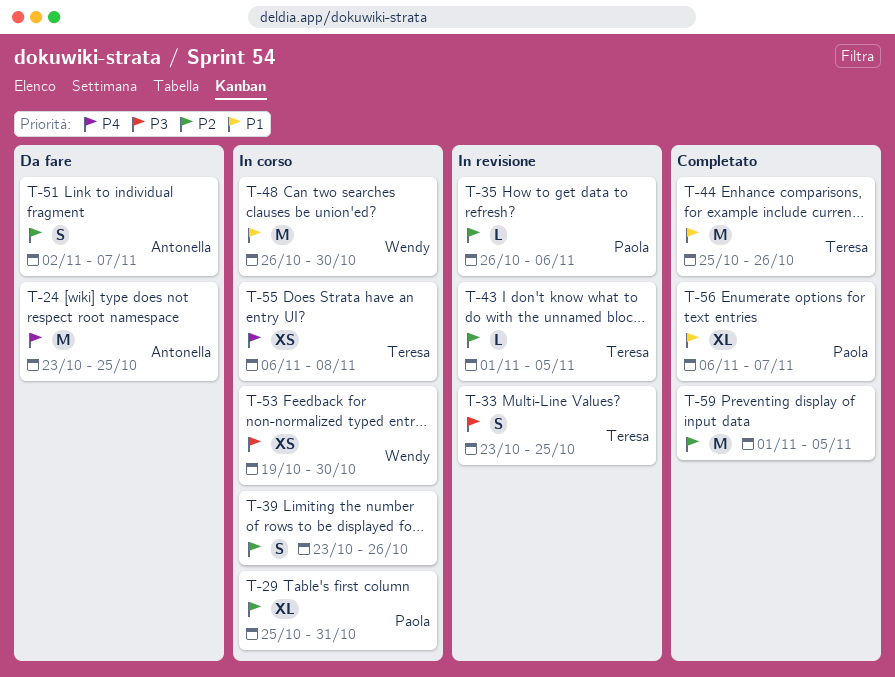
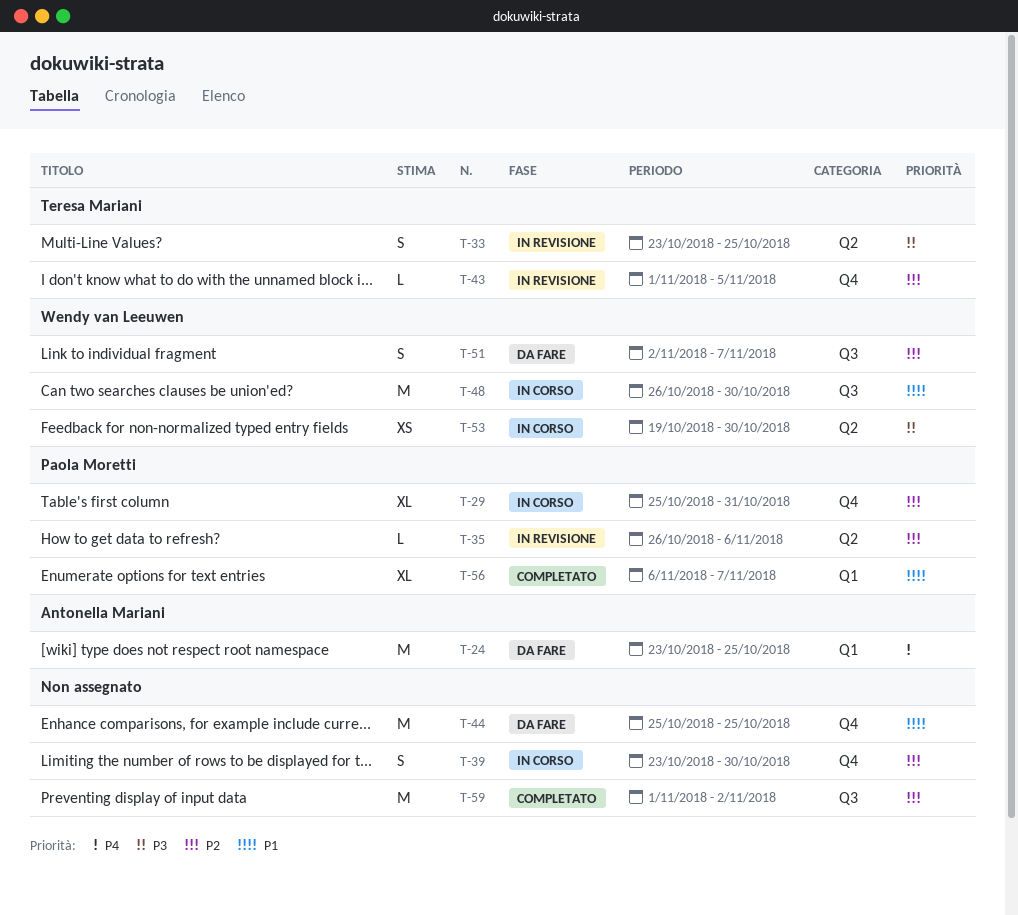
T-39, due: Oct 26 -> Oct 30
T-44, status: Completato -> Da fare
T-44, owner: Teresa Mariani -> none
T-44, due: Oct 26 -> Oct 25
T-51, owner: Antonella Mariani -> Wendy van Leeuwen
T-55: present -> none
T-59, due: Nov 5 -> Nov 2

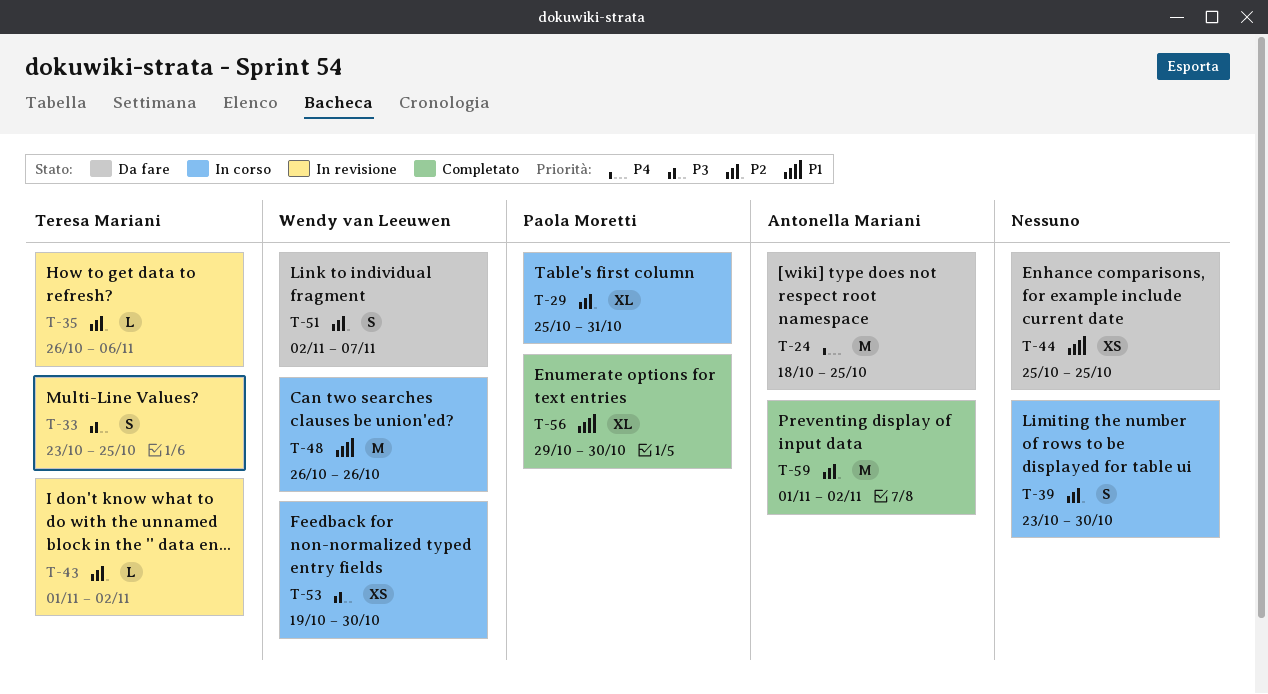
T-24, start: Oct 23 -> Oct 18
T-35, owner: Paola Moretti -> Teresa Mariani
T-43, due: Nov 5 -> Nov 2
T-44, estimate: M -> XS
T-48, due: Oct 30 -> Oct 26
T-56, start: Nov 6 -> Oct 29
T-56, due: Nov 7 -> Oct 30
T-59, owner: none -> Antonella Mariani

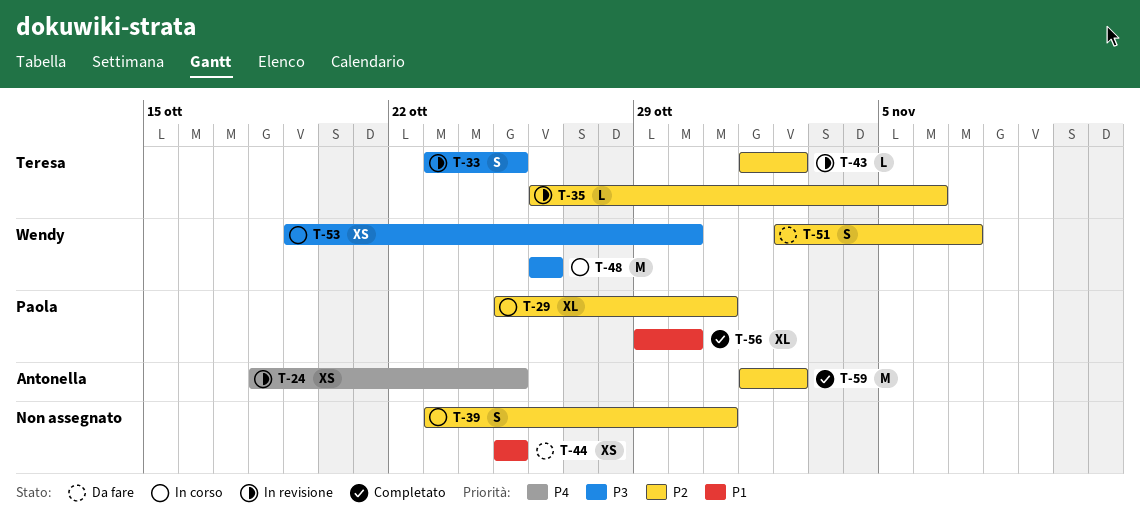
T-24, status: Da fare -> In revisione
T-24, estimate: M -> XS
T-39, due: Oct 30 -> Oct 31
T-48, priority: P1 -> P3

